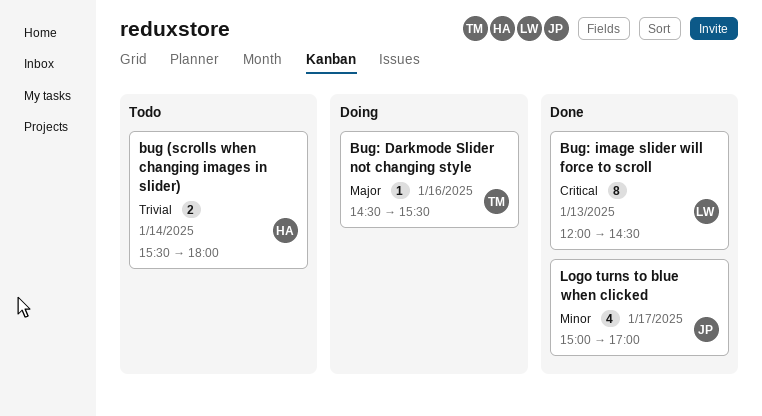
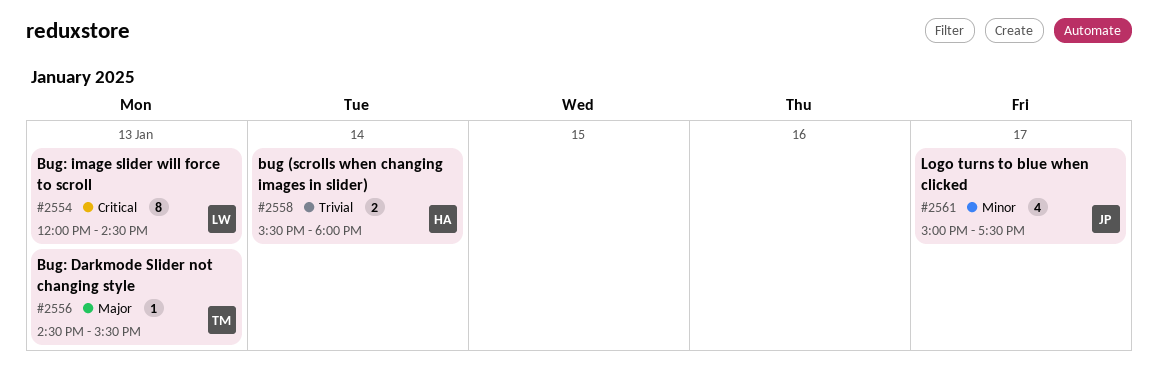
Bug: Darkmode Slider not changing style, day: Jan 16 -> Jan 13
Logo turns to blue when clicked, ends: 17:00 -> 17:30

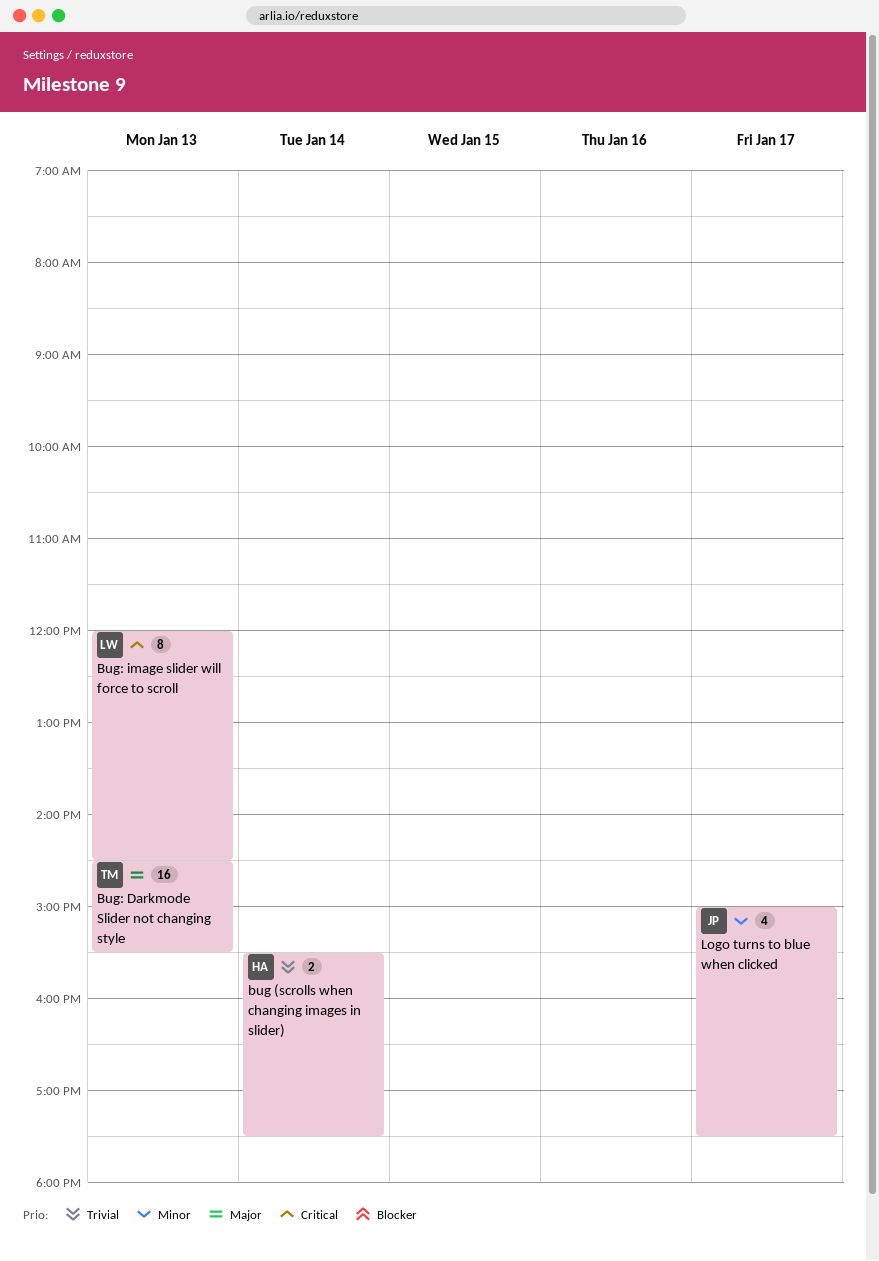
bug (scrolls when changing images in slider), ends: 18:00 -> 17:30
Bug: Darkmode Slider not changing style, estimate: 1 -> 16

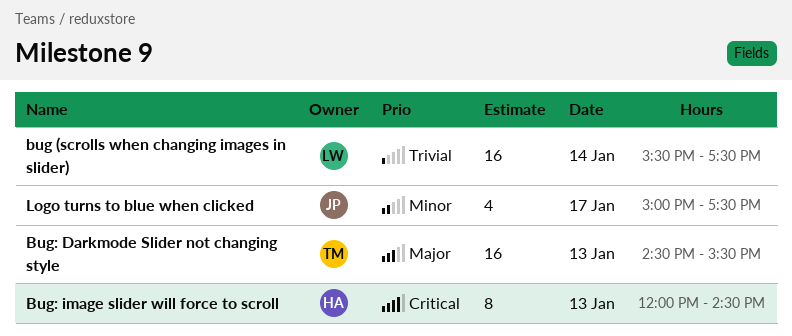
bug (scrolls when changing images in slider), owner: HA -> LW
bug (scrolls when changing images in slider), estimate: 2 -> 16
Bug: image slider will force to scroll, owner: LW -> HA

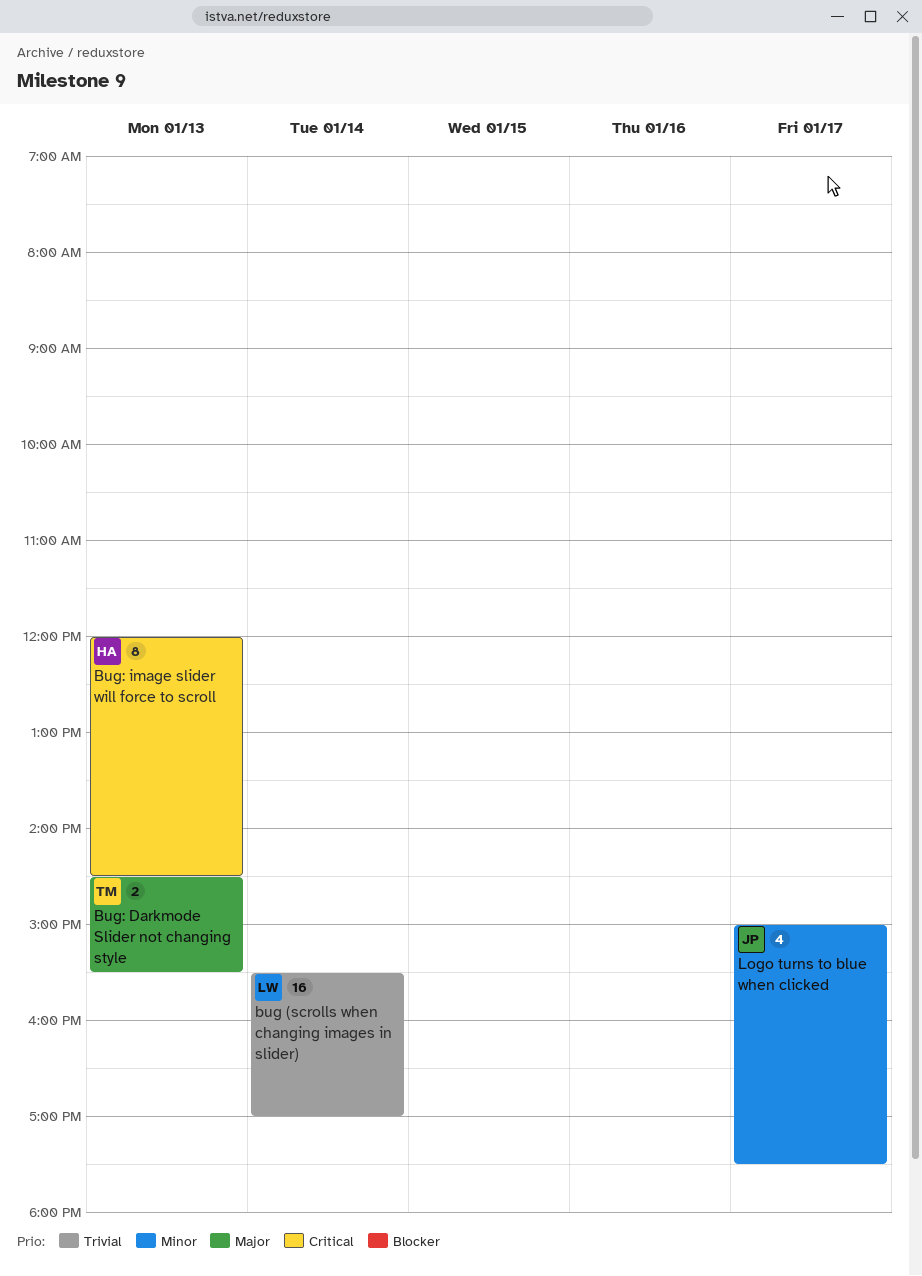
bug (scrolls when changing images in slider), ends: 17:30 -> 17:00
Bug: Darkmode Slider not changing style, estimate: 16 -> 2

